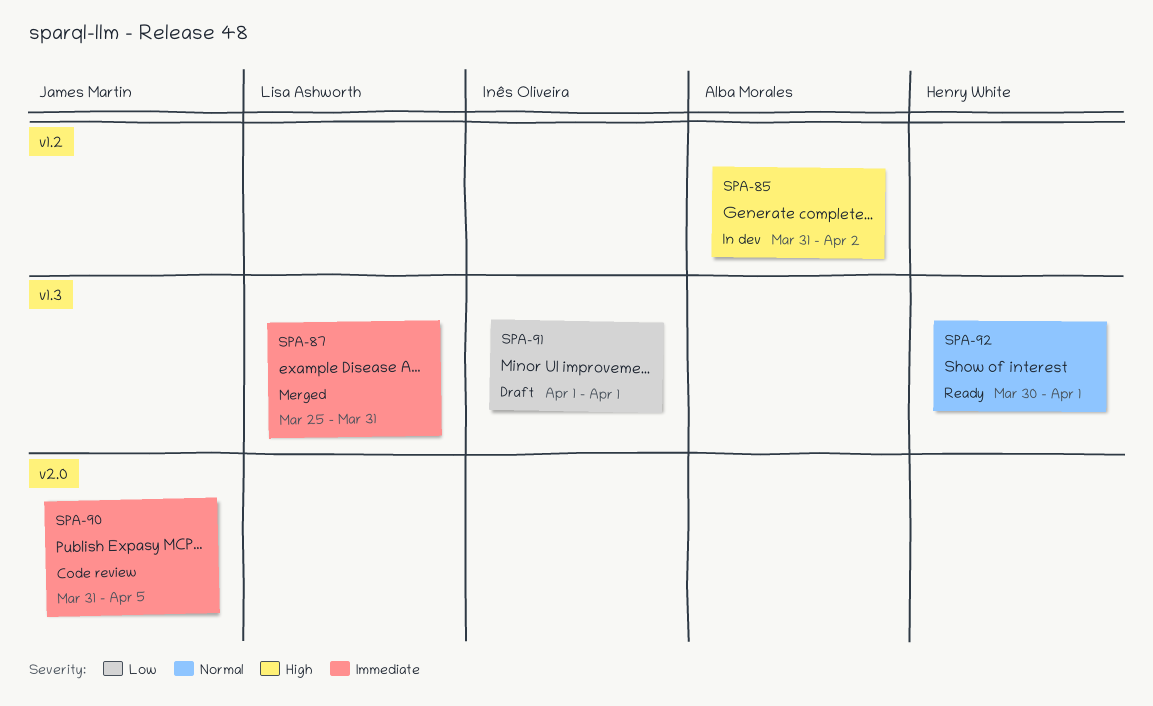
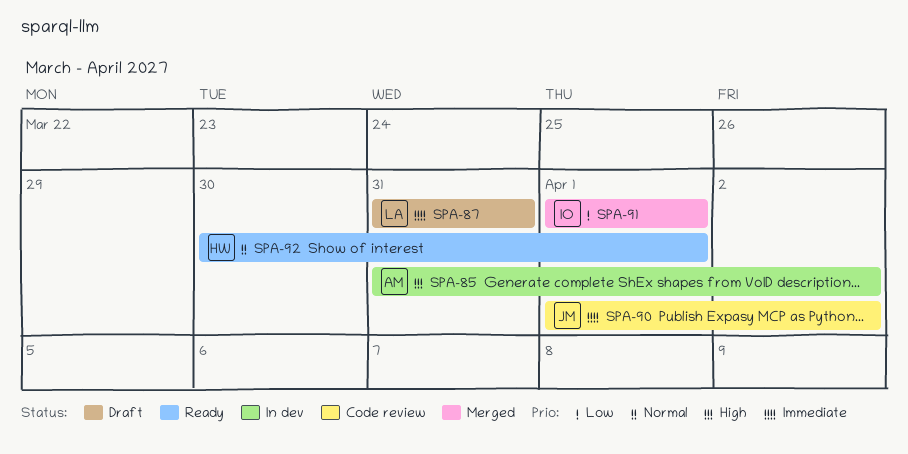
SPA-87, status: Merged -> Draft
SPA-87, start: Mar 25 -> Mar 31
SPA-90, start: Mar 31 -> Apr 1
SPA-90, due: Apr 5 -> Apr 2
SPA-91, status: Draft -> Merged

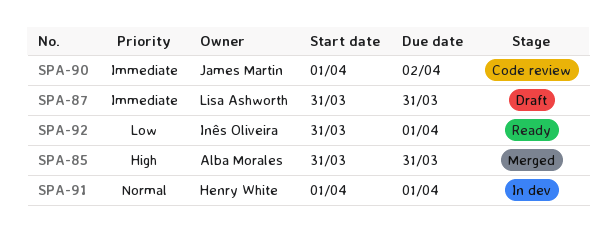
SPA-85, status: In dev -> Merged
SPA-85, due: Apr 2 -> Mar 31
SPA-91, status: Merged -> In dev
SPA-91, owner: Inês Oliveira -> Henry White
SPA-91, priority: Low -> Normal
SPA-92, owner: Henry White -> Inês Oliveira
SPA-92, priority: Normal -> Low
SPA-92, start: Mar 30 -> Mar 31

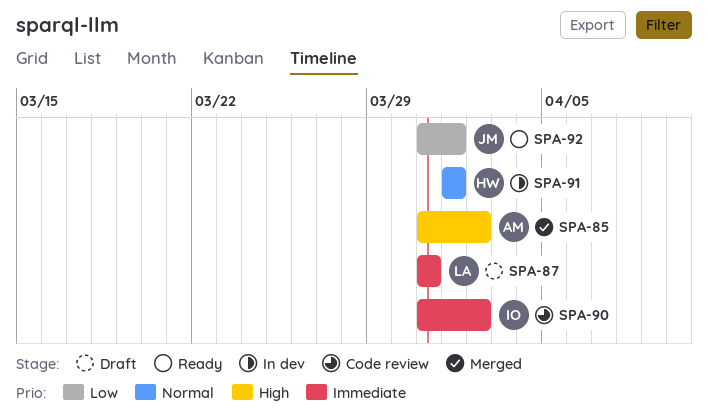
SPA-85, due: Mar 31 -> Apr 2
SPA-90, owner: James Martin -> Inês Oliveira
SPA-90, start: Apr 1 -> Mar 31
SPA-92, owner: Inês Oliveira -> James Martin

